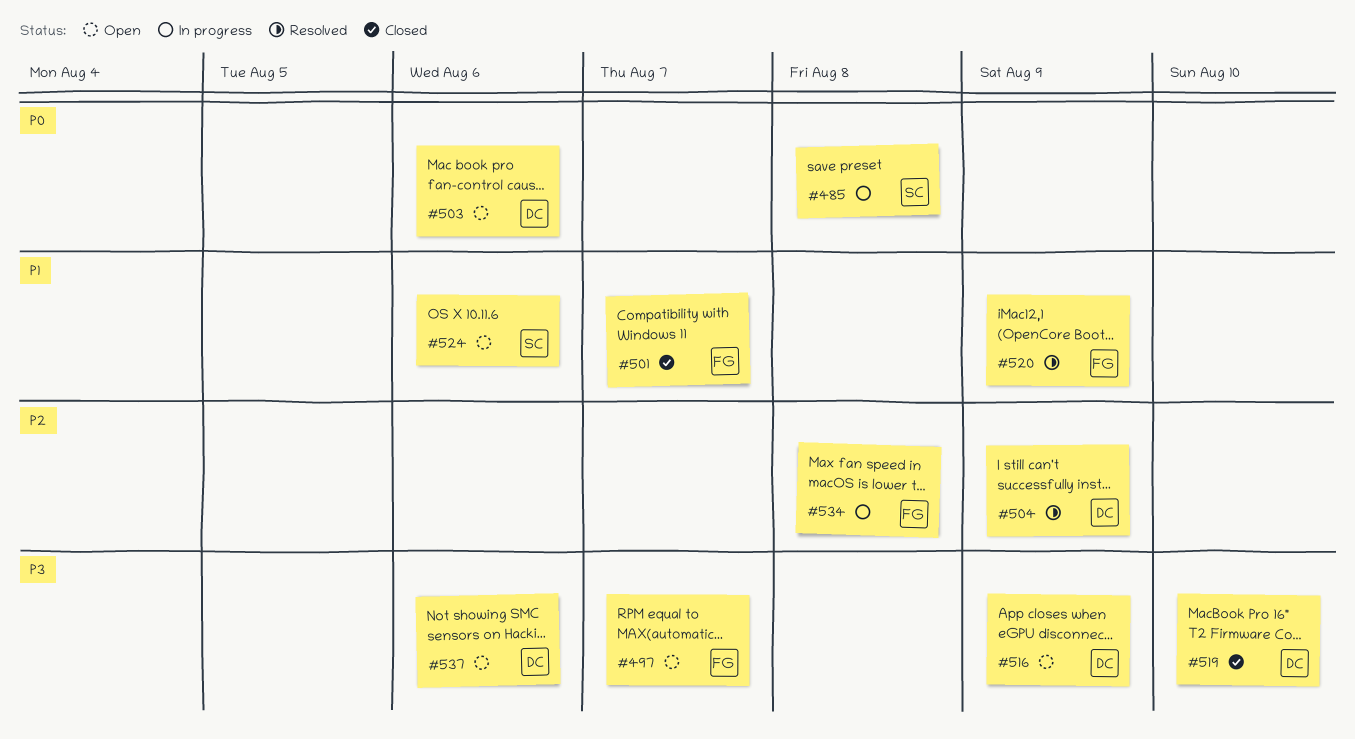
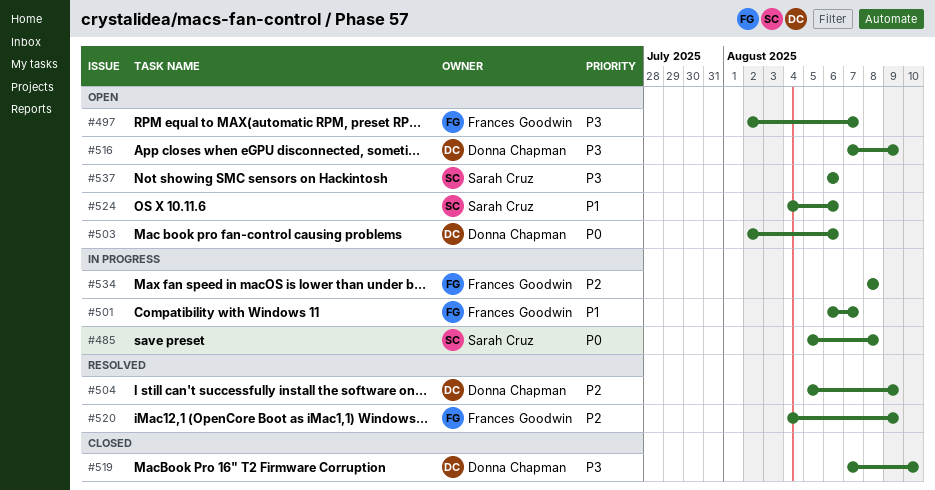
#501, status: Closed -> In progress
#520, priority: P1 -> P2
#537, owner: Donna Chapman -> Sarah Cruz

